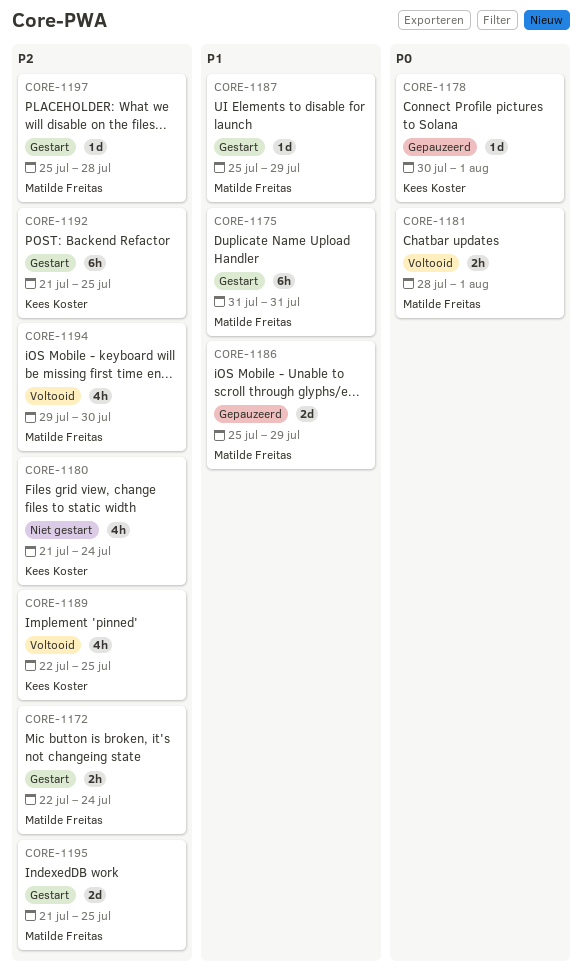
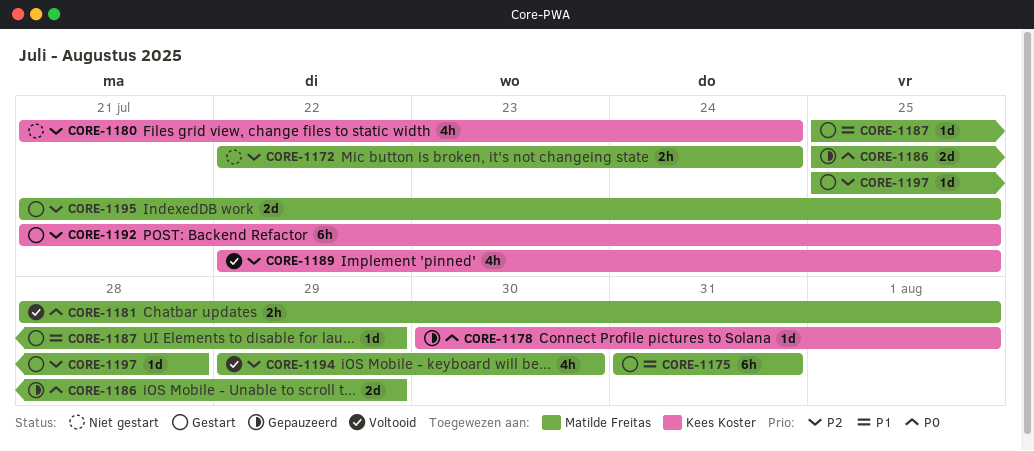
CORE-1172, status: Gestart -> Niet gestart
CORE-1186, priority: P1 -> P0

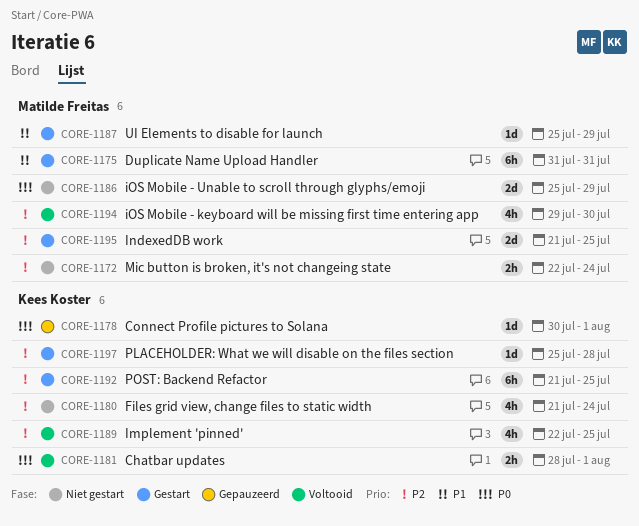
CORE-1181, owner: Matilde Freitas -> Kees Koster
CORE-1186, status: Gepauzeerd -> Niet gestart
CORE-1197, owner: Matilde Freitas -> Kees Koster

